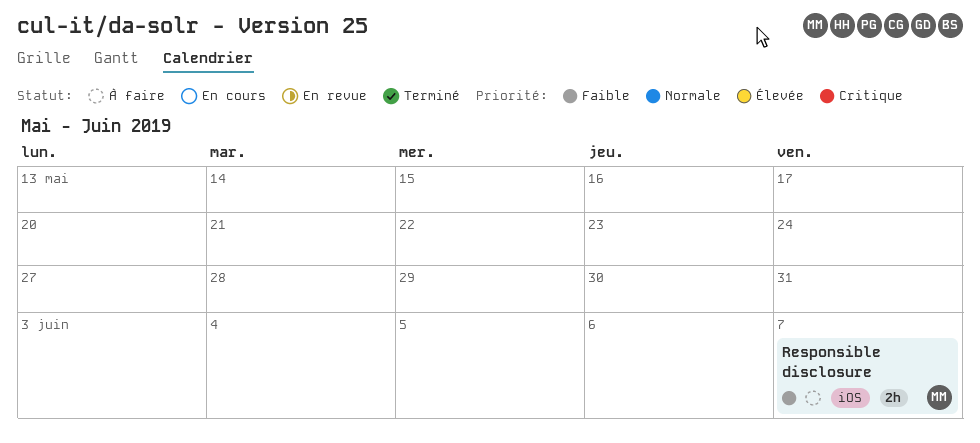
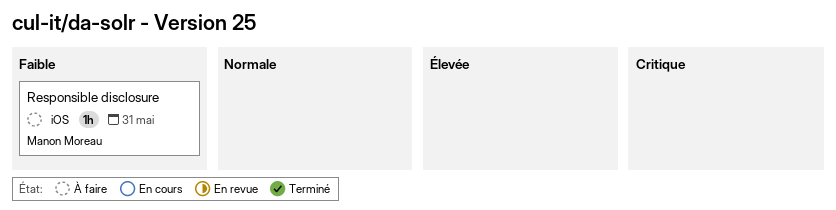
Responsible disclosure, estimate: 2h -> 1h
Responsible disclosure, due: Jun 7 -> May 31

